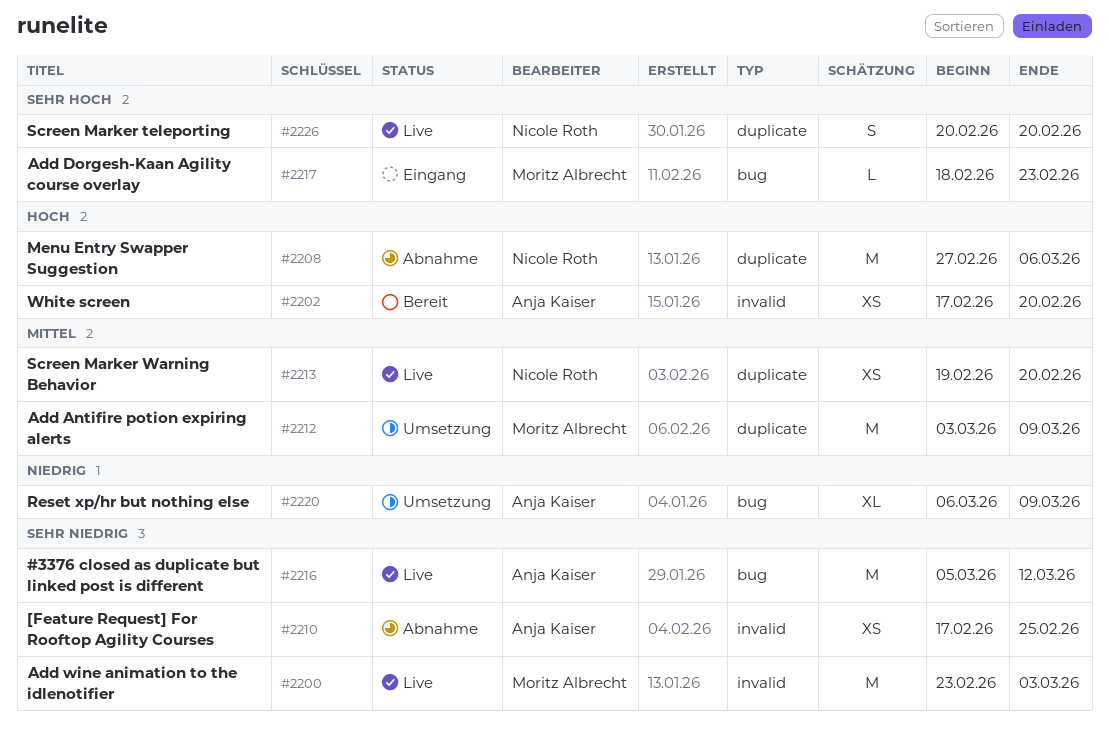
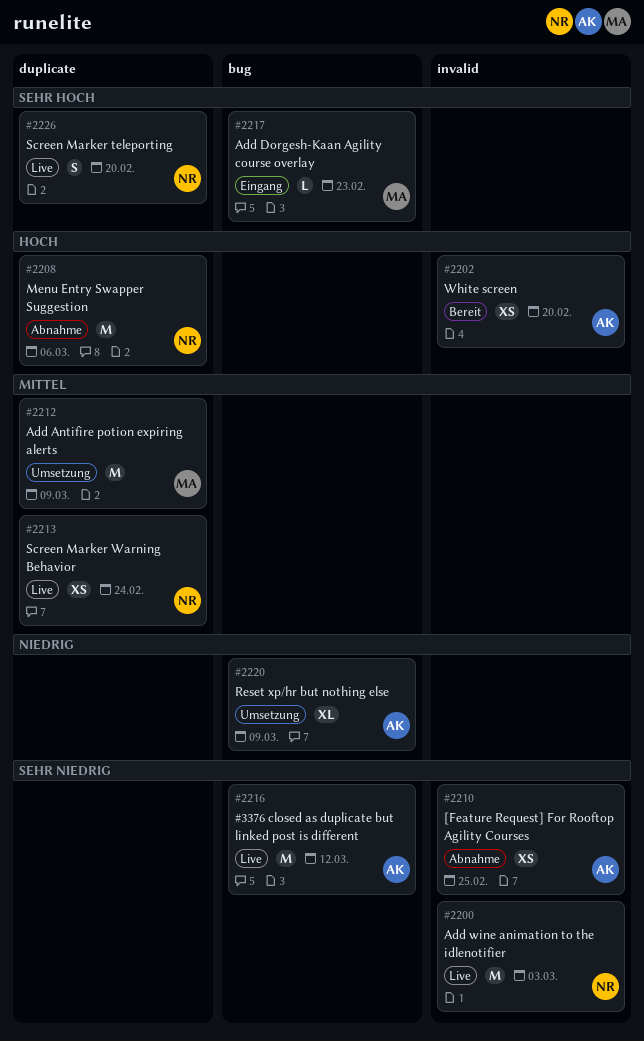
#2200, owner: Moritz Albrecht -> Nicole Roth
#2213, due: Feb 20 -> Feb 24

